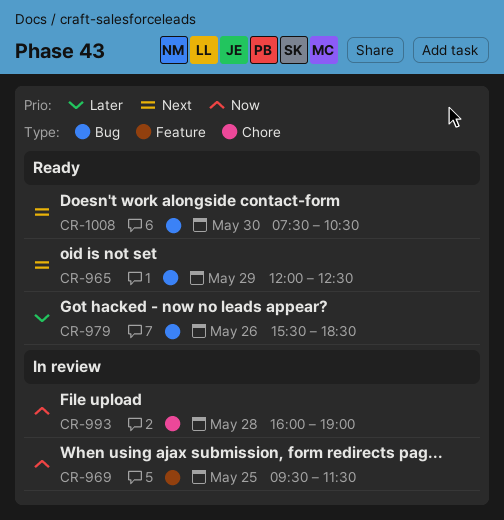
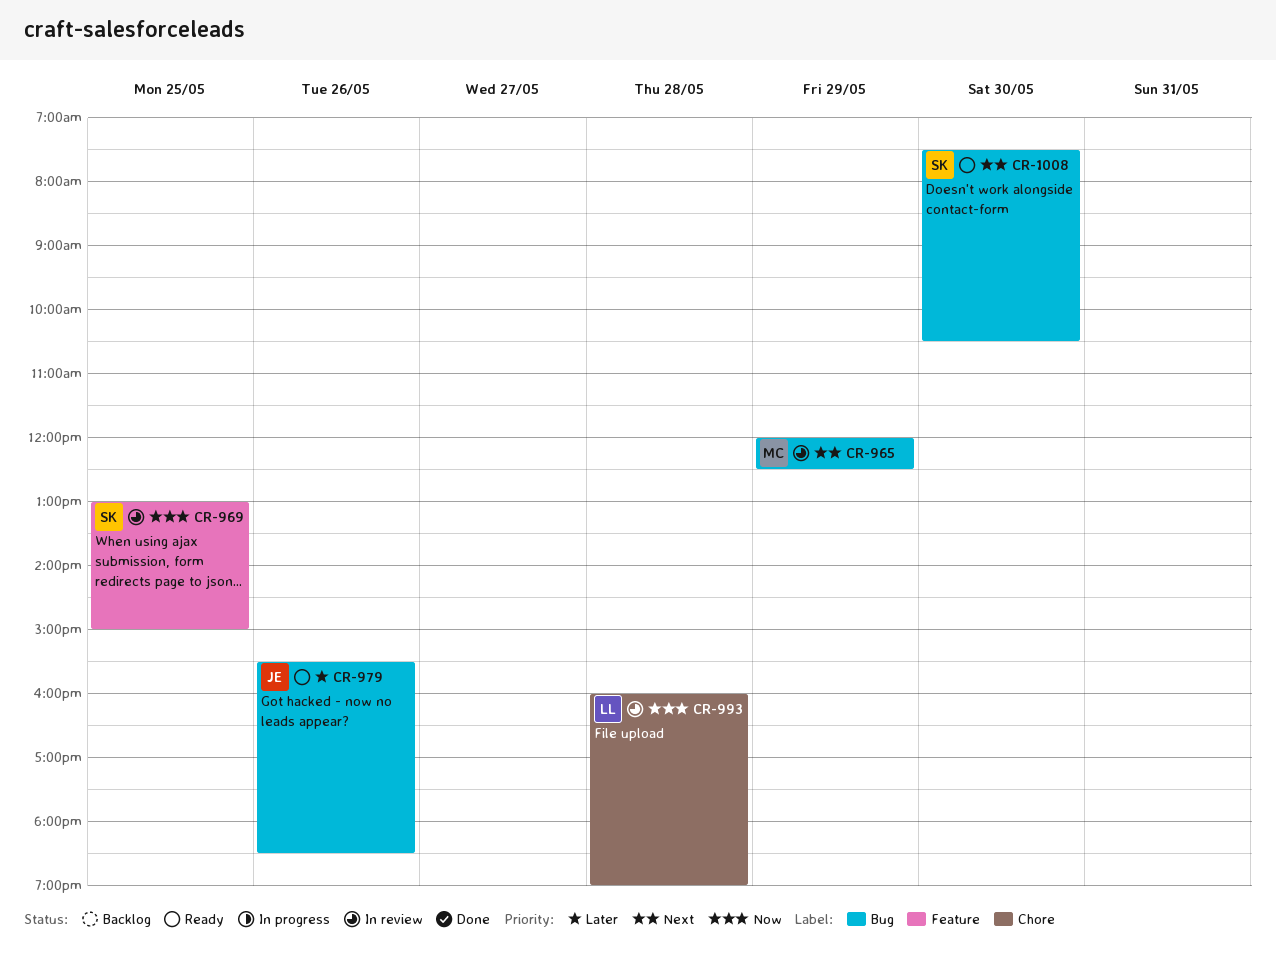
CR-965, status: Ready -> In review
CR-969, begins: 09:30 -> 13:00
CR-969, ends: 11:30 -> 15:00

